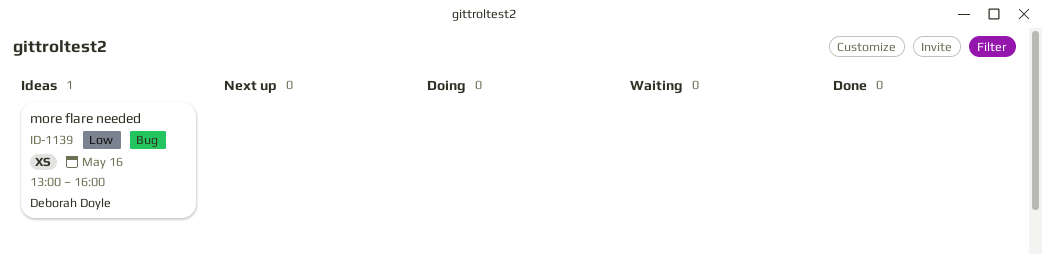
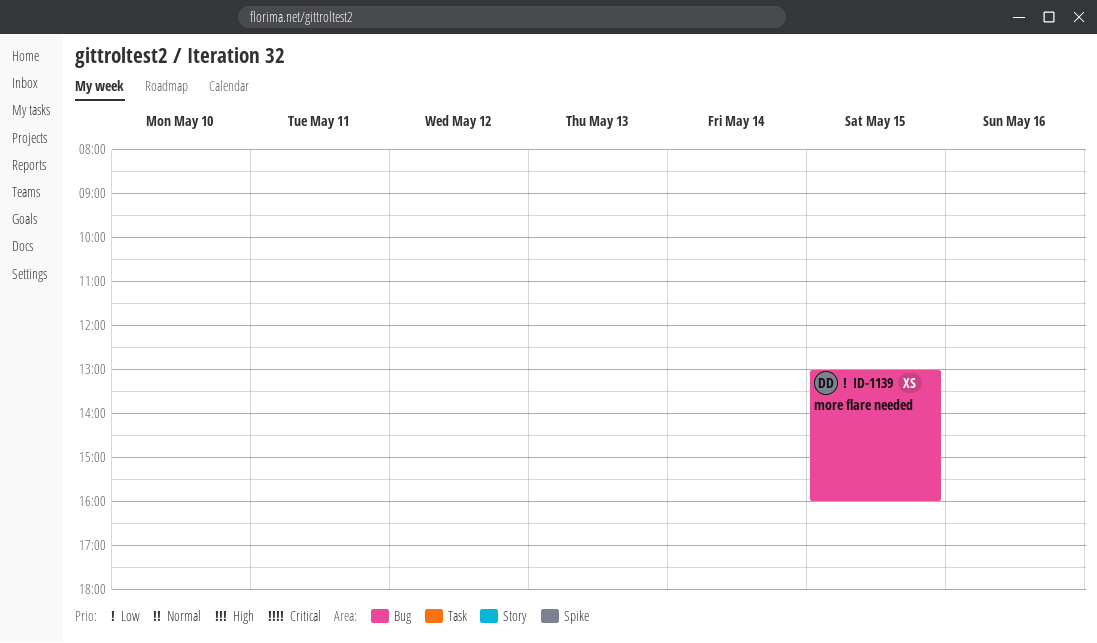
ID-1139, day: May 16 -> May 15

